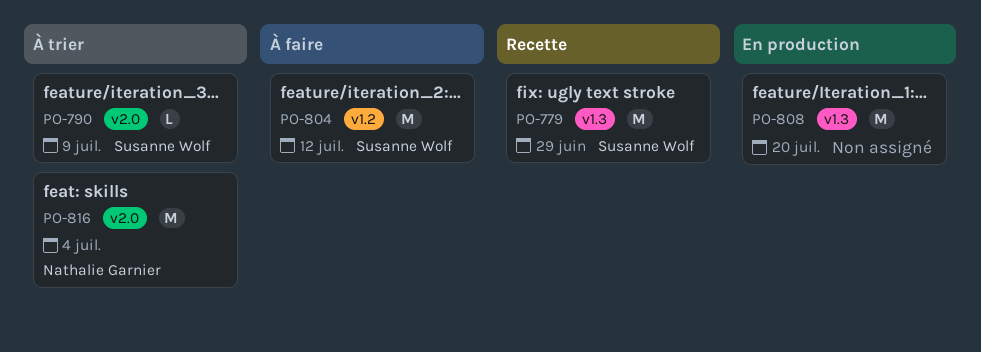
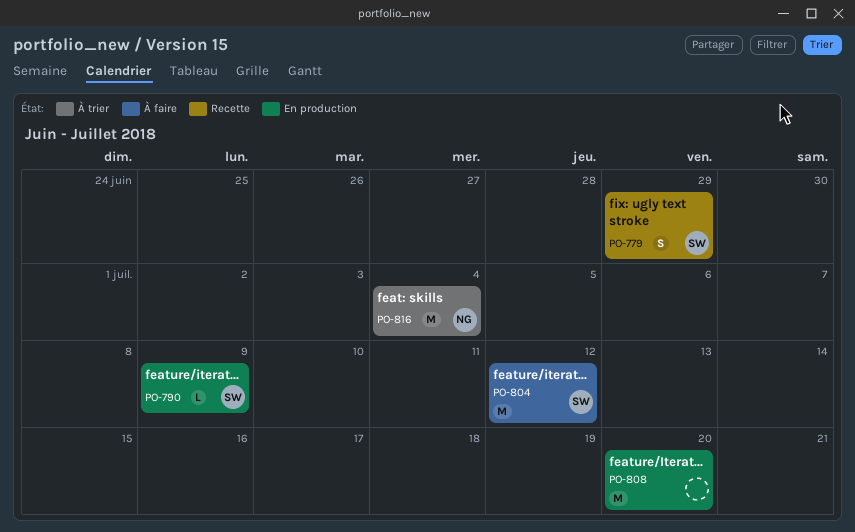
PO-779, estimate: M -> S
PO-790, status: À trier -> En production

